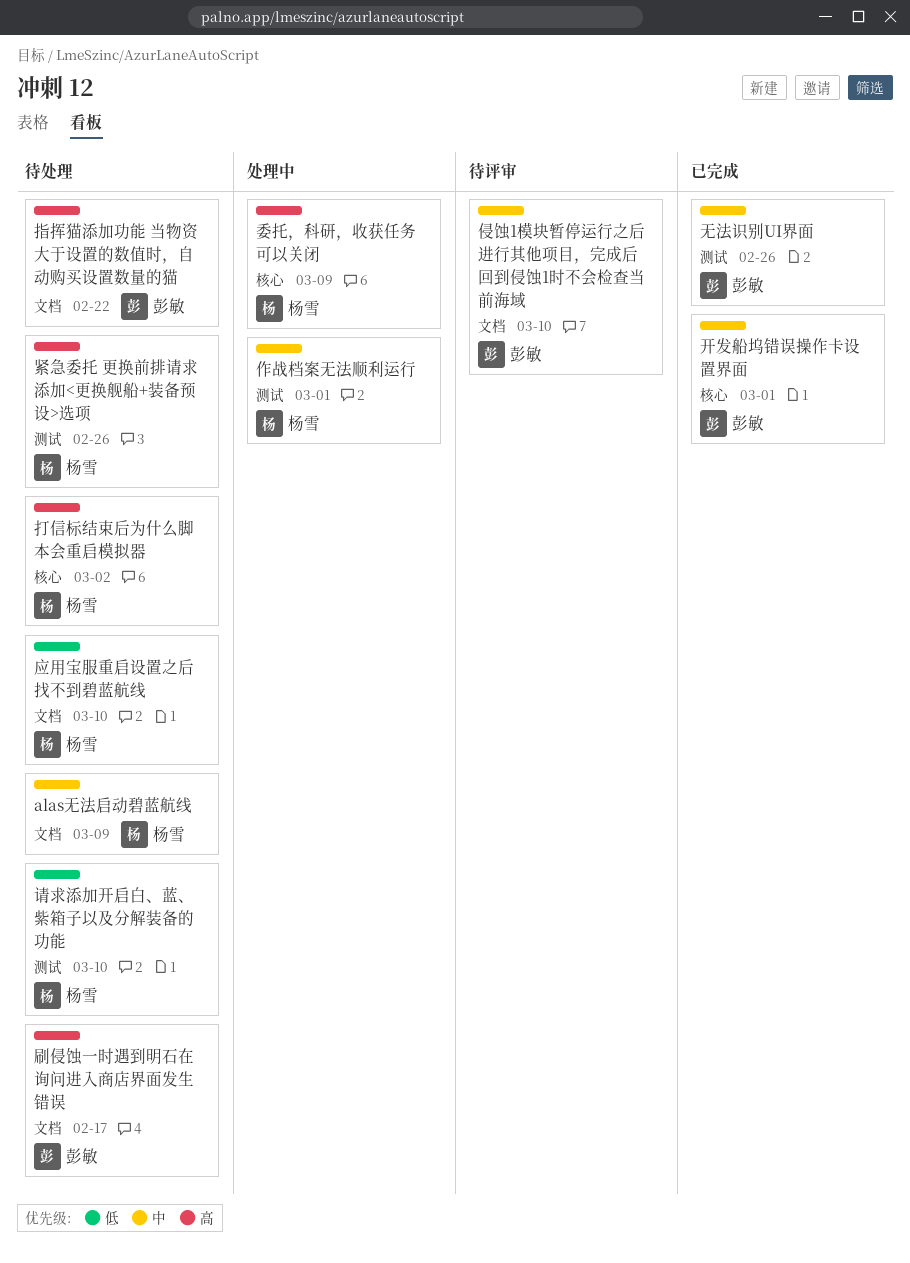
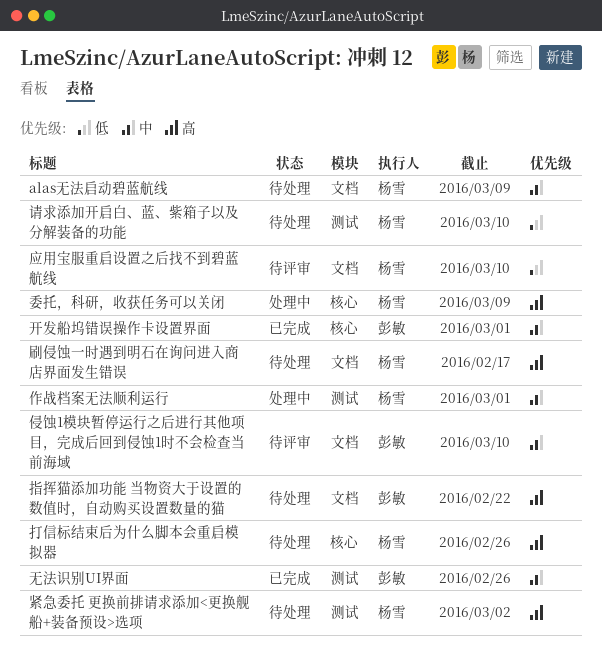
刷侵蚀一时遇到明石在询问进入商店界面发生错误, owner: 彭敏 -> 杨雪
应用宝服重启设置之后找不到碧蓝航线, status: 待处理 -> 待评审
打信标结束后为什么脚本会重启模拟器, due: Mar 2 -> Feb 26
紧急委托 更换前排请求添加<更换舰船+装备预设>选项, due: Feb 26 -> Mar 2

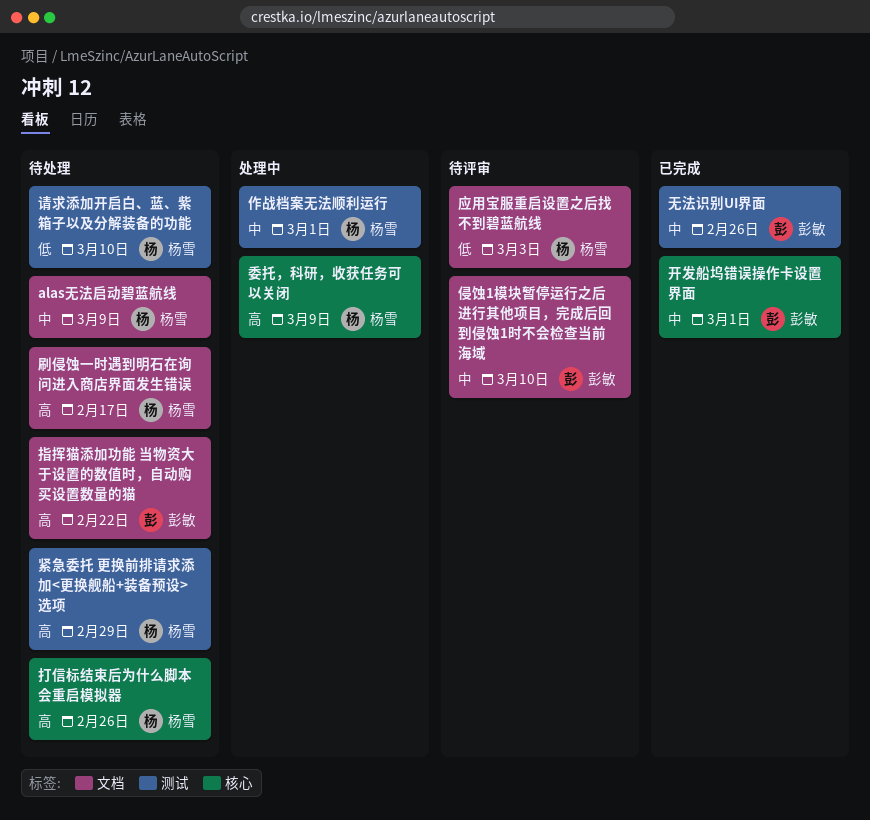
应用宝服重启设置之后找不到碧蓝航线, due: Mar 10 -> Mar 3
紧急委托 更换前排请求添加<更换舰船+装备预设>选项, due: Mar 2 -> Feb 29

